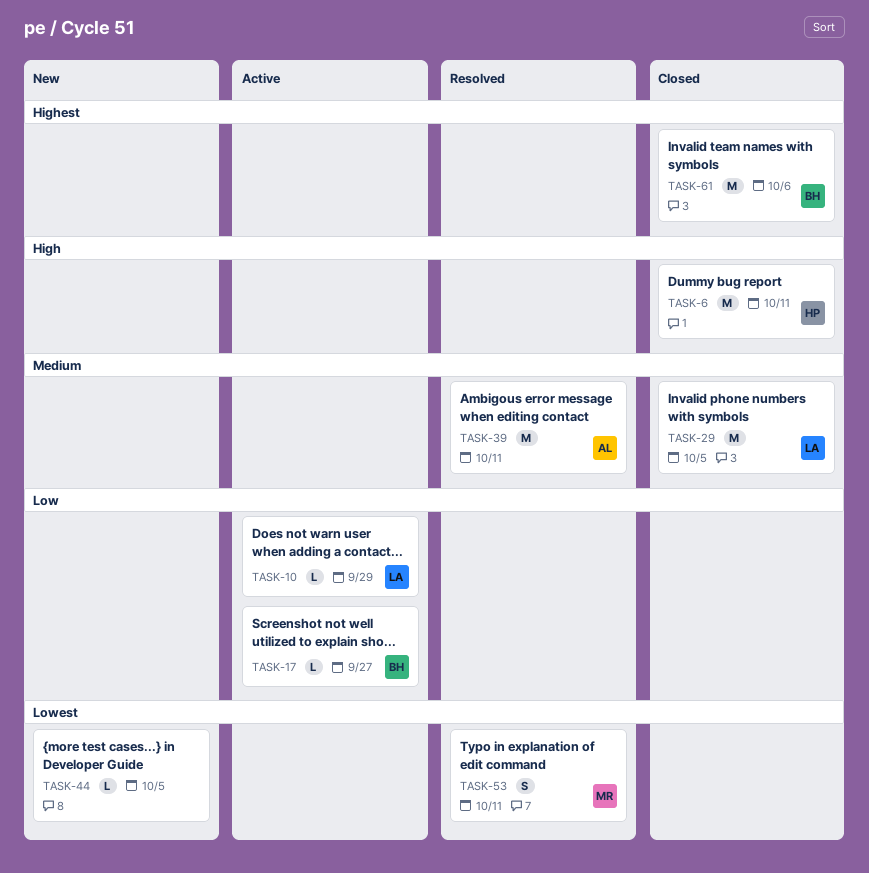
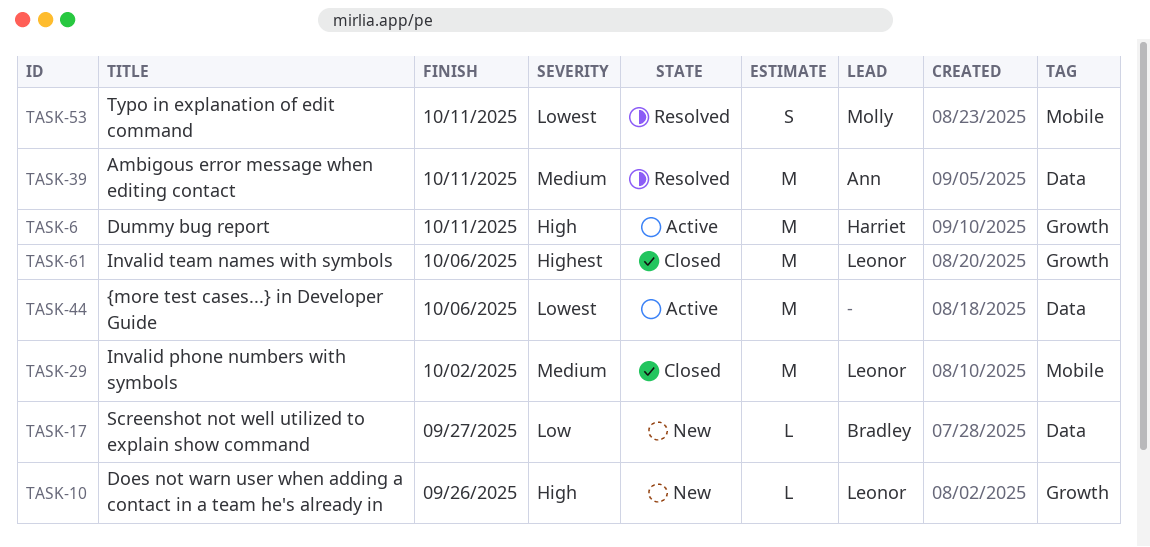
TASK-6, status: Closed -> Active
TASK-10, status: Active -> New
TASK-10, priority: Low -> High
TASK-10, due: Sep 29 -> Sep 26
TASK-17, status: Active -> New
TASK-29, due: Oct 5 -> Oct 2
TASK-44, status: New -> Active
TASK-44, estimate: L -> M
TASK-44, due: Oct 5 -> Oct 6
TASK-61, owner: Bradley -> Leonor

